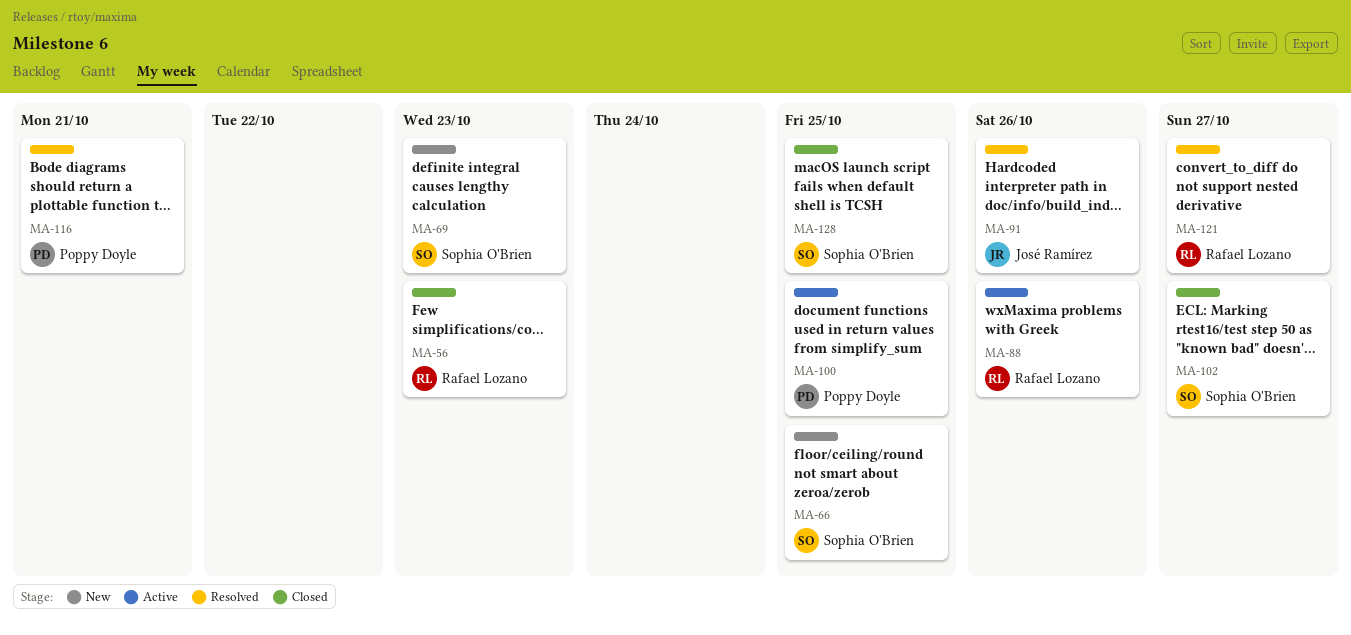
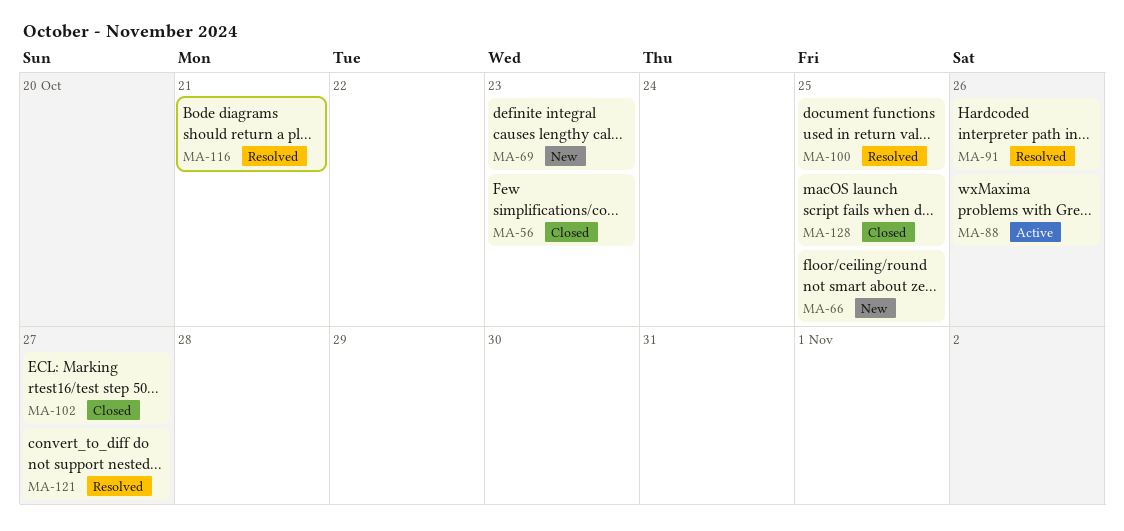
MA-100, status: Active -> Resolved

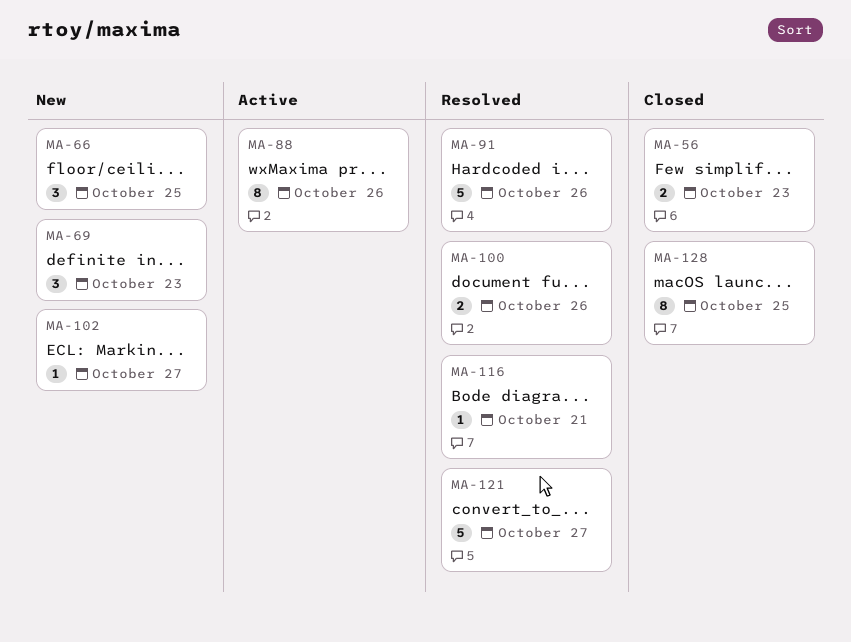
MA-100, due: Oct 25 -> Oct 26
MA-102, status: Closed -> New

